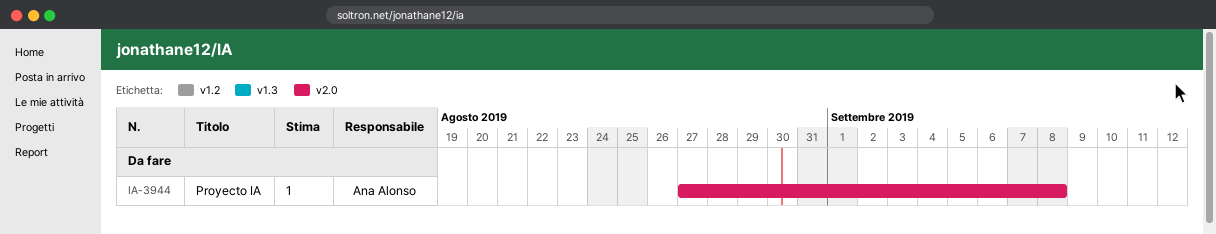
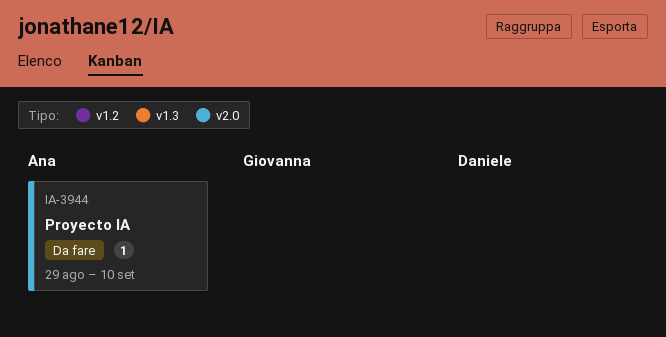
IA-3944, start: Aug 27 -> Aug 29
IA-3944, due: Sep 8 -> Sep 10

